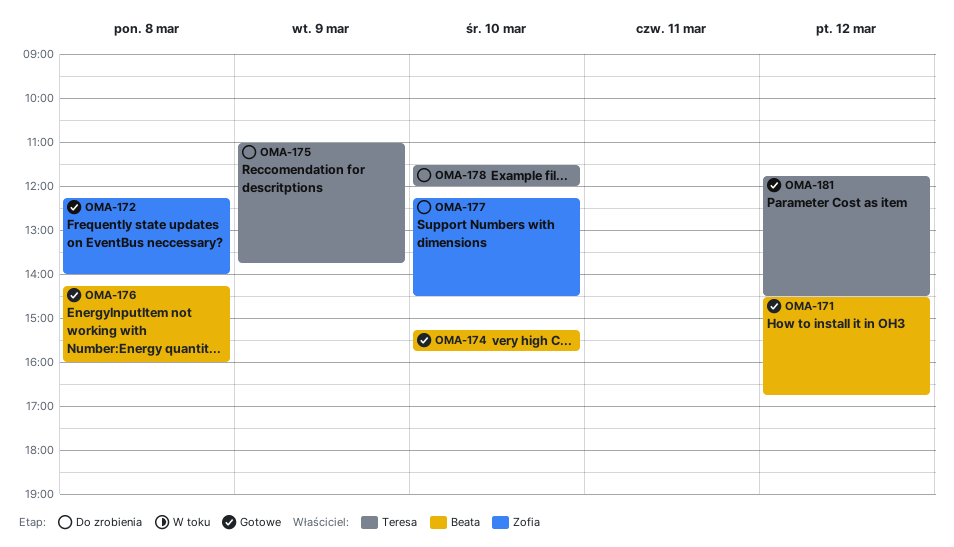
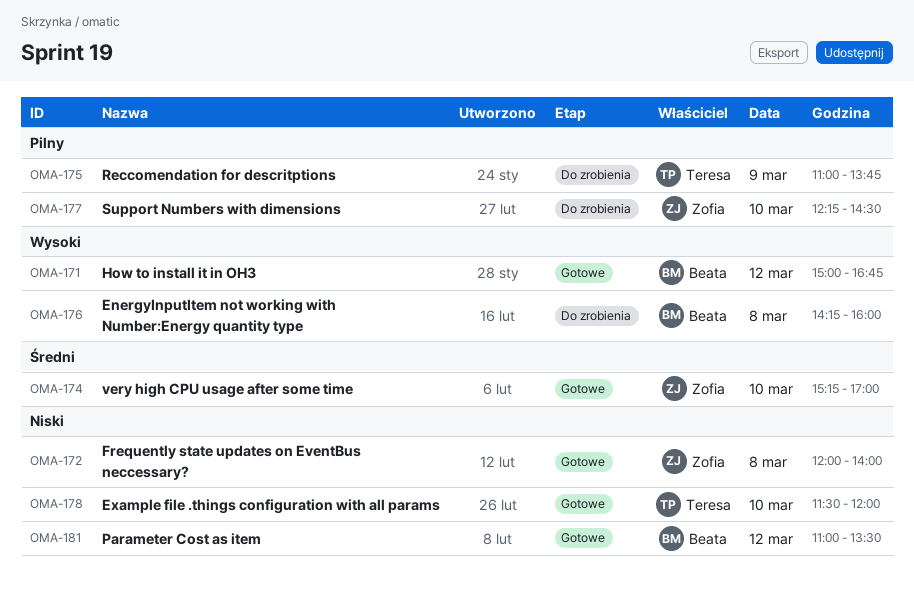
OMA-171, begins: 14:30 -> 15:00
OMA-172, begins: 12:15 -> 12:00
OMA-174, owner: Beata -> Zofia
OMA-174, ends: 15:45 -> 17:00
OMA-176, status: Gotowe -> Do zrobienia
OMA-178, status: Do zrobienia -> Gotowe
OMA-181, owner: Teresa -> Beata
OMA-181, begins: 11:45 -> 11:00
OMA-181, ends: 14:30 -> 13:30

